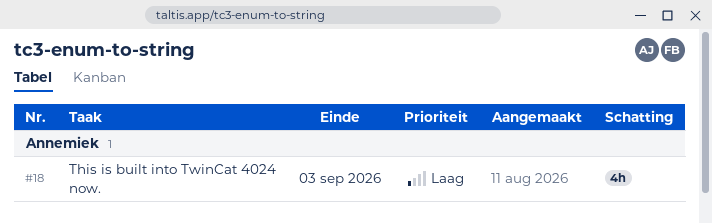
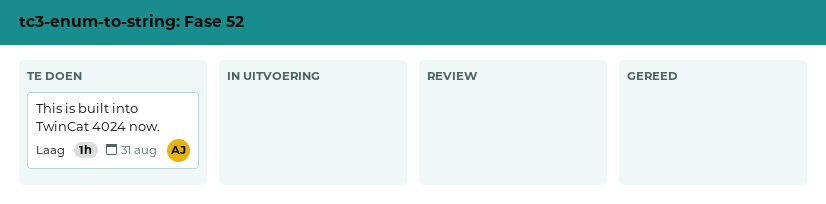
This is built into TwinCat 4024 now., estimate: 4h -> 1h
This is built into TwinCat 4024 now., due: Sep 3 -> Aug 31

